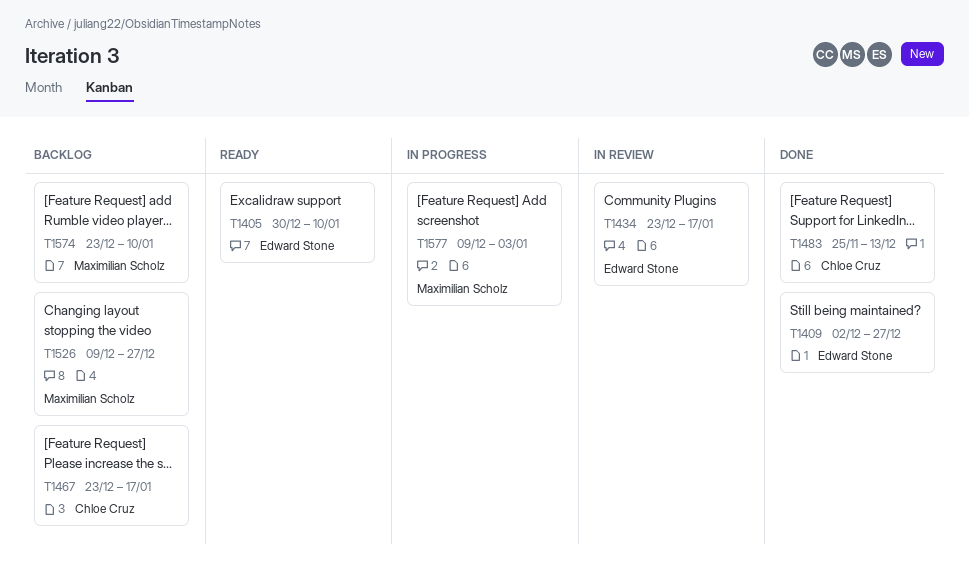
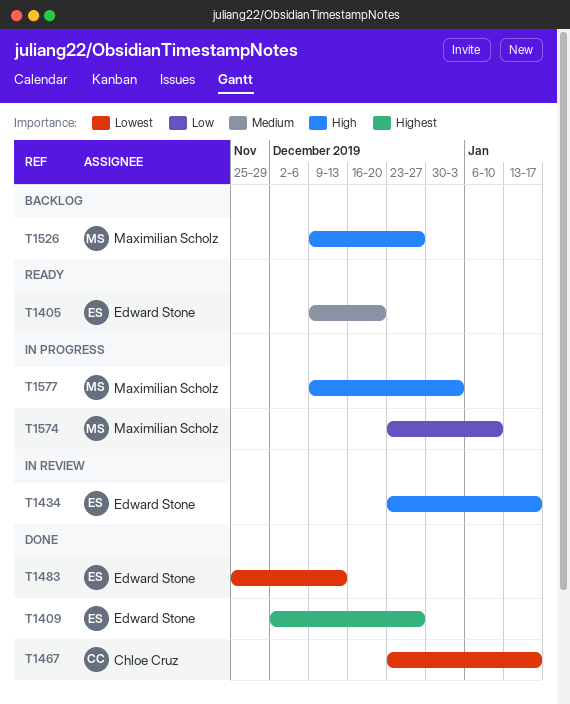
T1405, start: Dec 30 -> Dec 9
T1405, due: Jan 10 -> Dec 20
T1467, status: Backlog -> Done
T1483, owner: Chloe Cruz -> Edward Stone
T1574, status: Backlog -> In progress

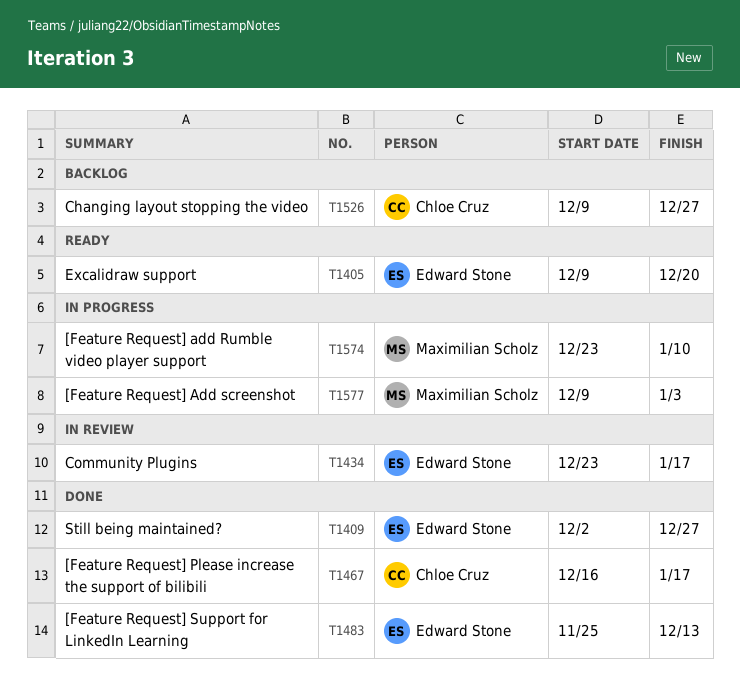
T1467, start: Dec 23 -> Dec 16
T1526, owner: Maximilian Scholz -> Chloe Cruz

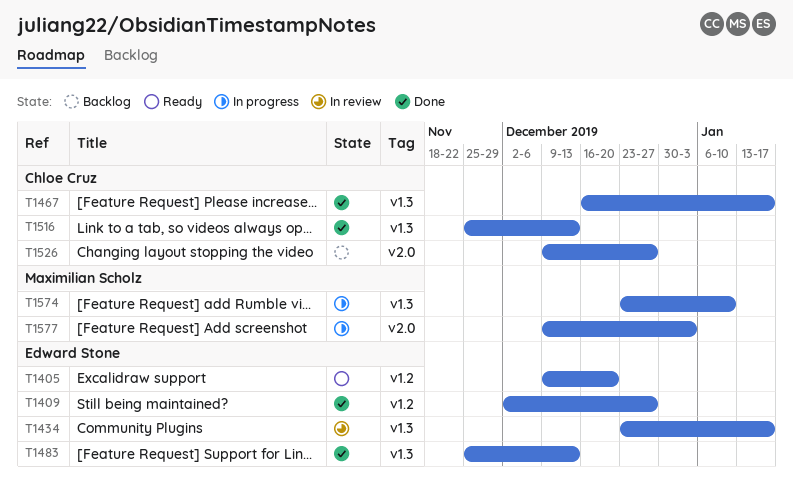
T1516: none -> present

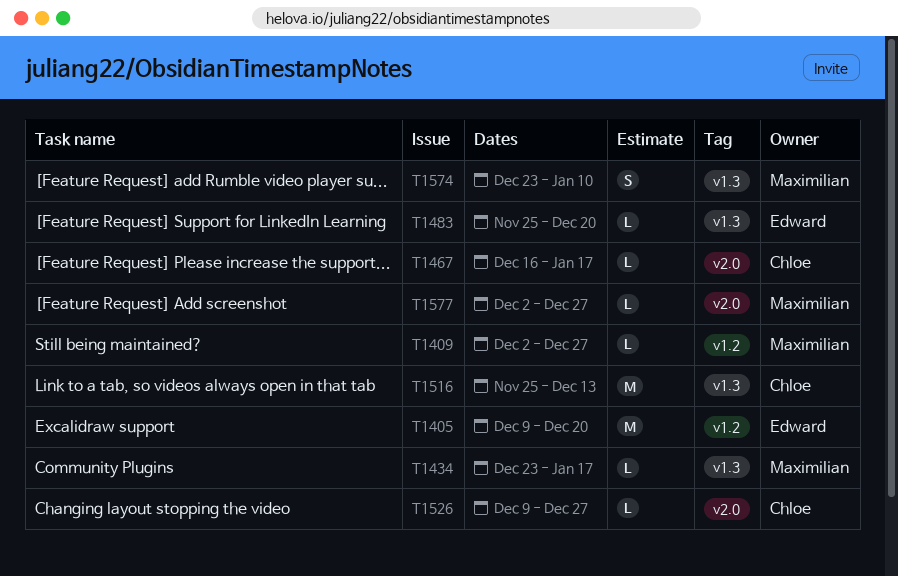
T1409, owner: Edward Stone -> Maximilian Scholz
T1434, owner: Edward Stone -> Maximilian Scholz
T1467, label: v1.3 -> v2.0
T1483, due: Dec 13 -> Dec 20
T1577, start: Dec 9 -> Dec 2
T1577, due: Jan 3 -> Dec 27

